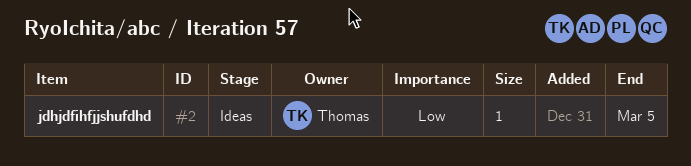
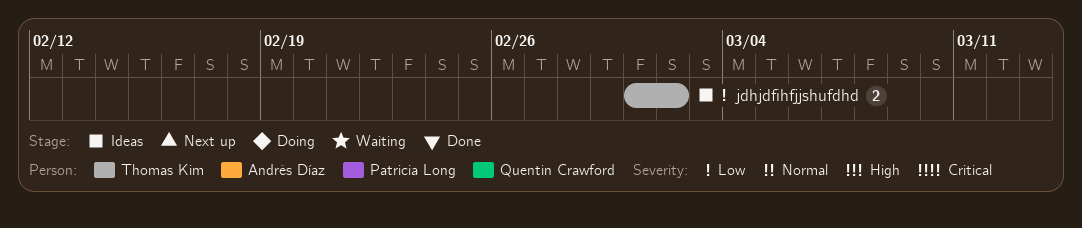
jdhjdfihfjjshufdhd, estimate: 1 -> 2
jdhjdfihfjjshufdhd, due: Mar 5 -> Mar 2

